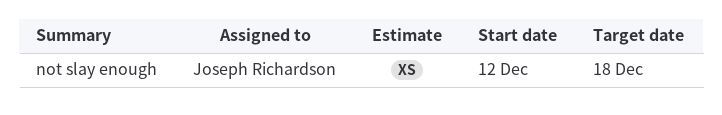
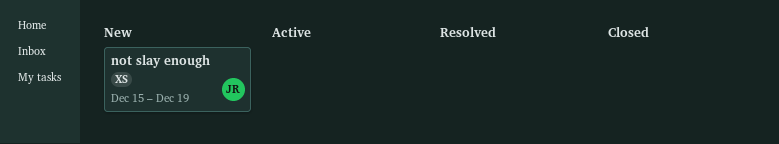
not slay enough, start: Dec 12 -> Dec 15
not slay enough, due: Dec 18 -> Dec 19

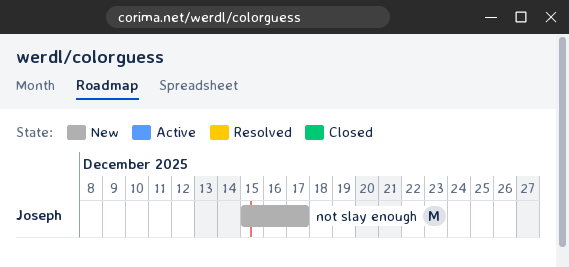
not slay enough, estimate: XS -> M
not slay enough, due: Dec 19 -> Dec 17

